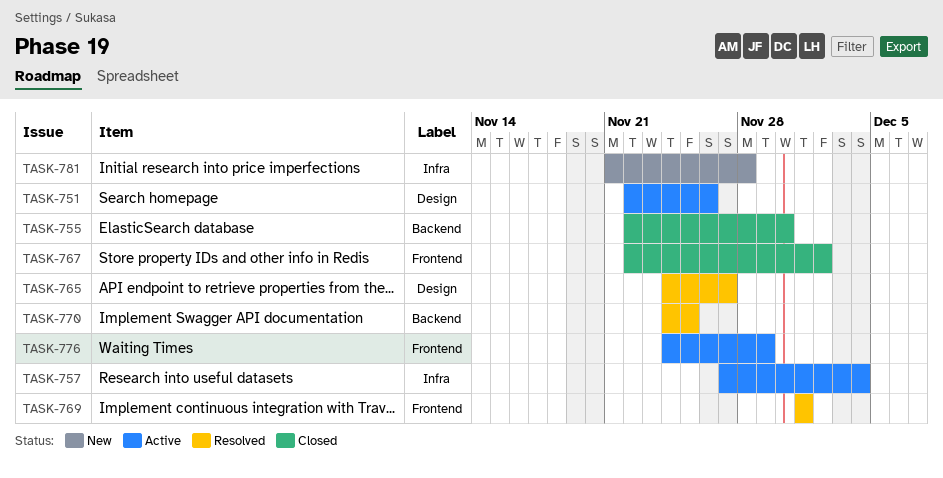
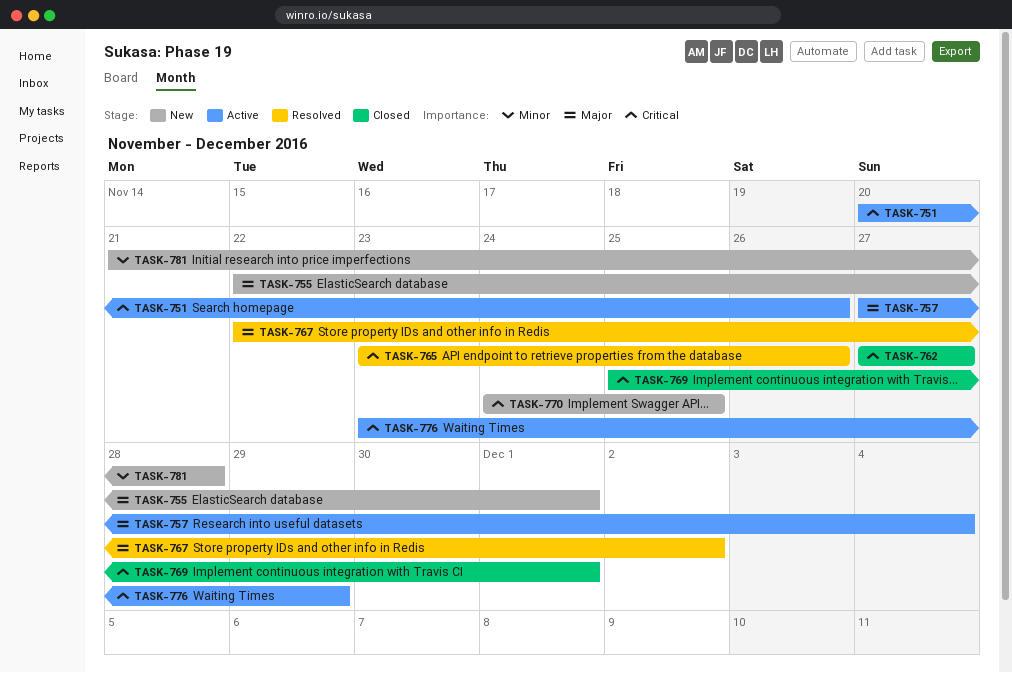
TASK-751, start: Nov 22 -> Nov 20
TASK-755, status: Closed -> New
TASK-755, due: Nov 30 -> Dec 1
TASK-762: none -> present
TASK-765, start: Nov 24 -> Nov 23
TASK-765, due: Nov 27 -> Nov 26
TASK-767, status: Closed -> Resolved
TASK-769, status: Resolved -> Closed
TASK-769, start: Dec 1 -> Nov 25
TASK-770, status: Resolved -> New
TASK-776, start: Nov 24 -> Nov 23

